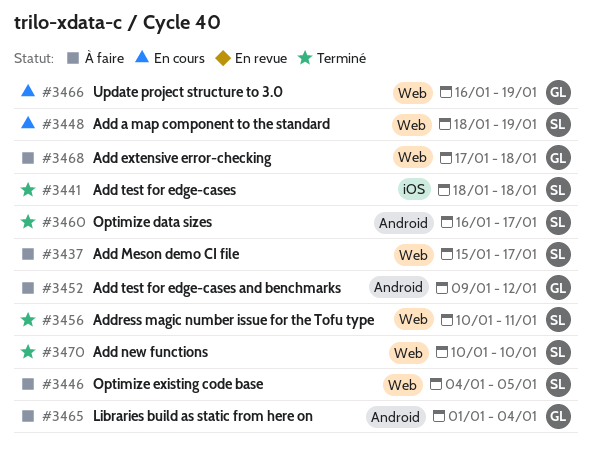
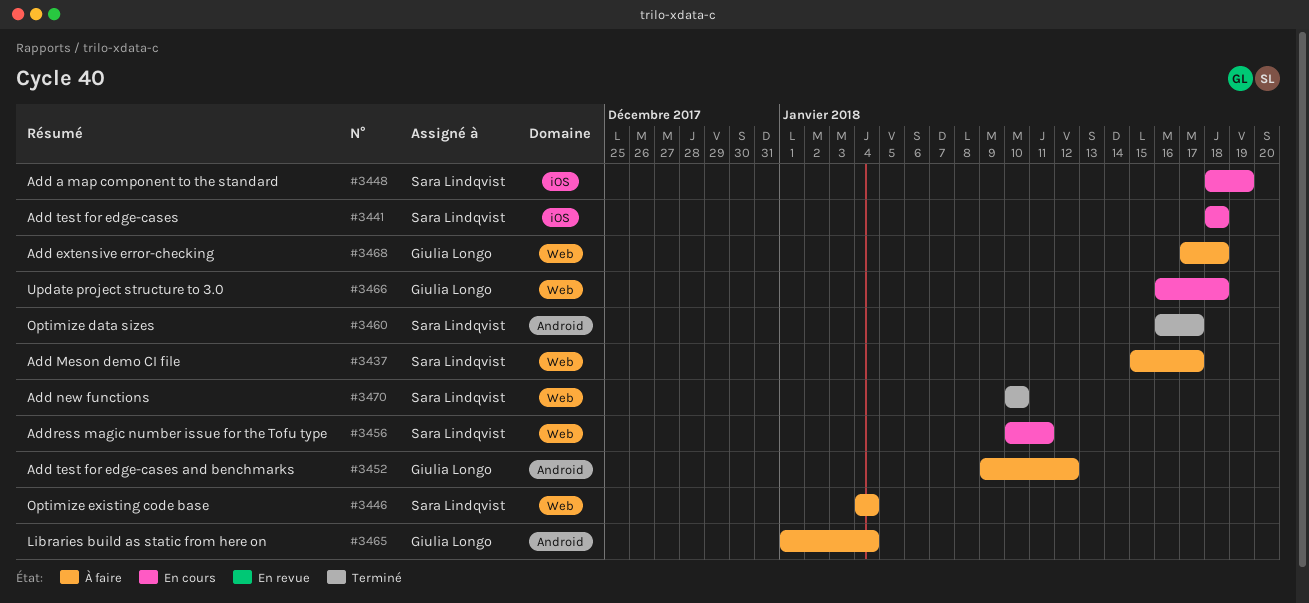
#3441, status: Terminé -> En cours
#3446, due: Jan 5 -> Jan 4
#3448, label: Web -> iOS
#3456, status: Terminé -> En cours
#3466, due: Jan 19 -> Jan 18

